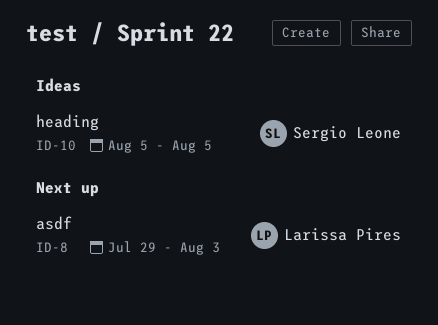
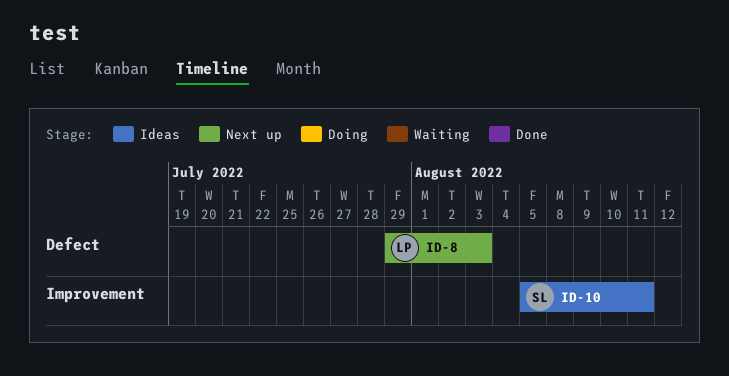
ID-10, due: Aug 5 -> Aug 11

